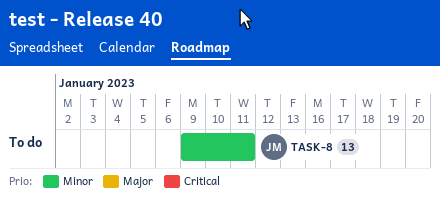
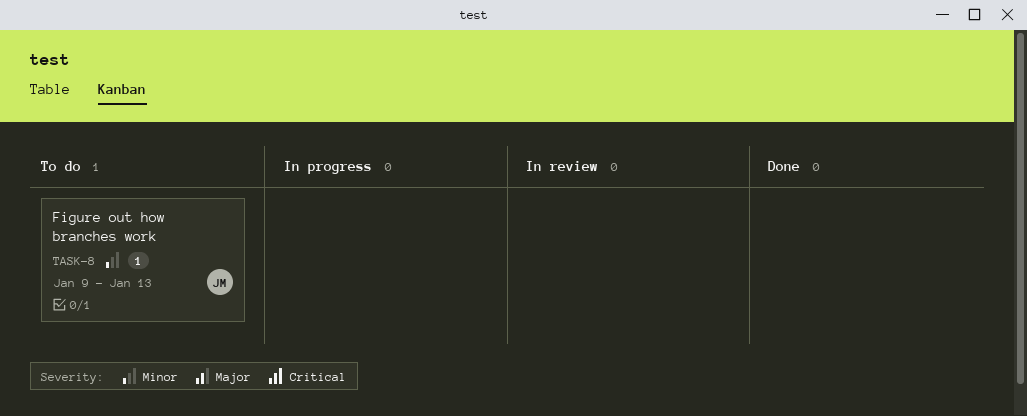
TASK-8, estimate: 13 -> 1
TASK-8, due: Jan 11 -> Jan 13

